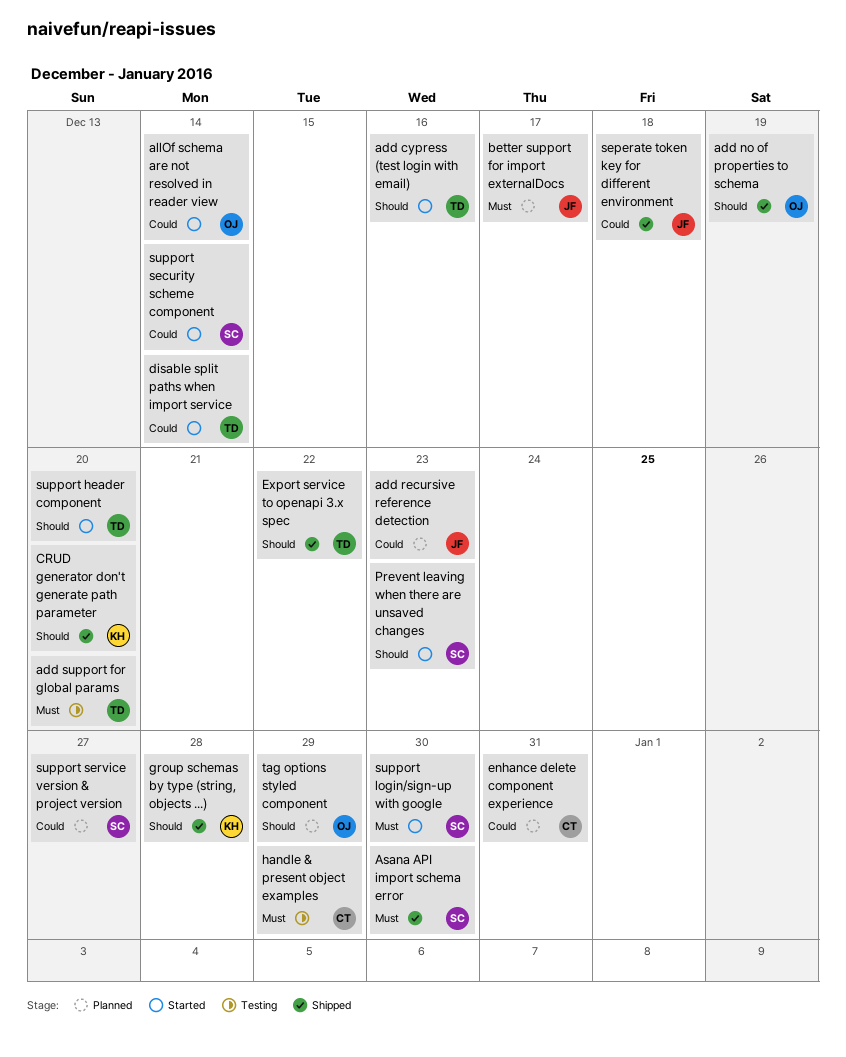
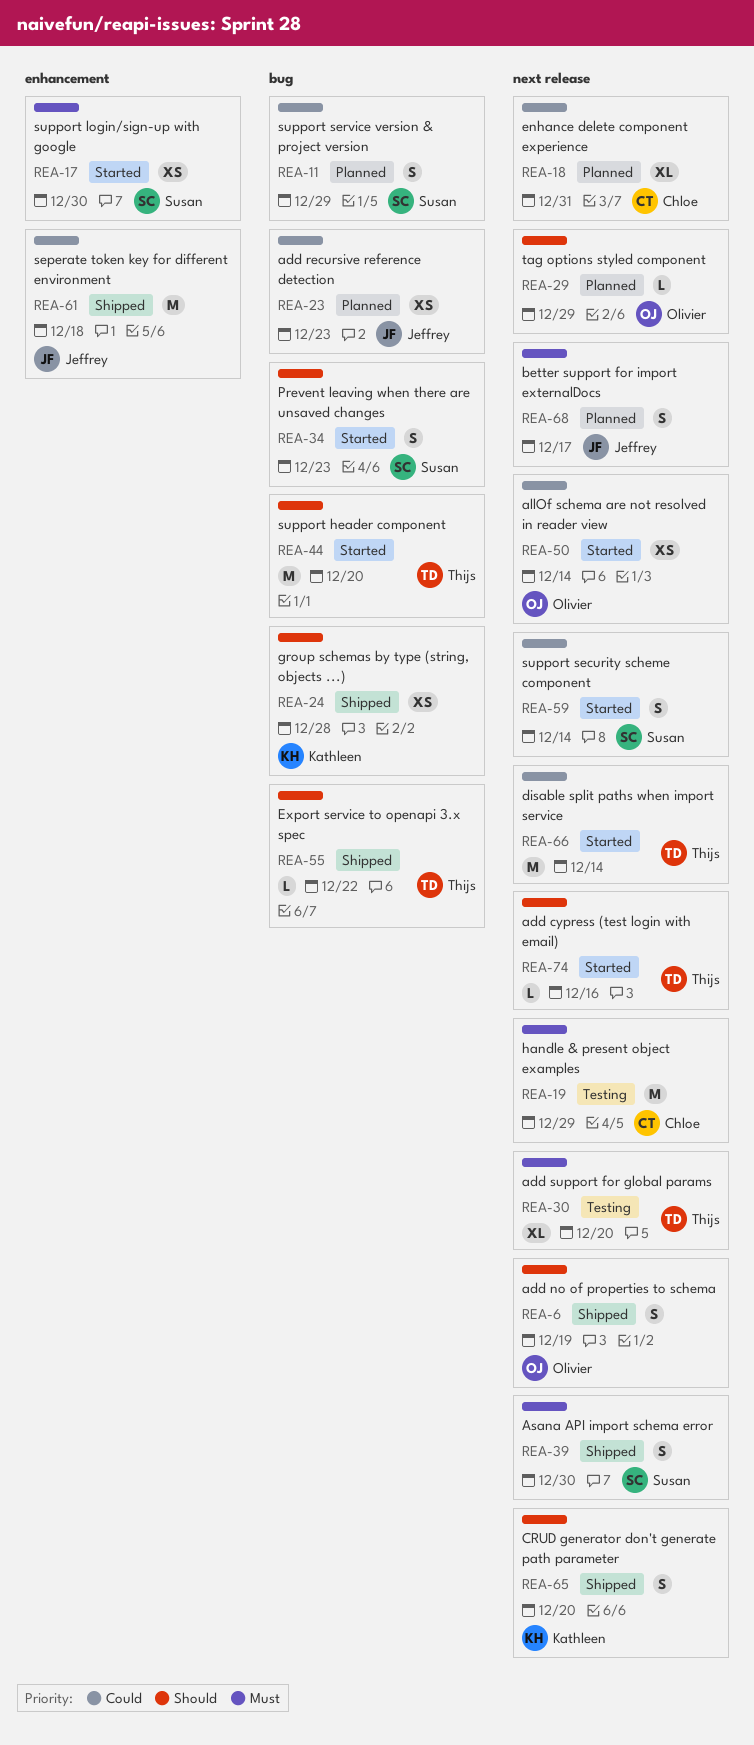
support service version & project version, due: Dec 27 -> Dec 29

